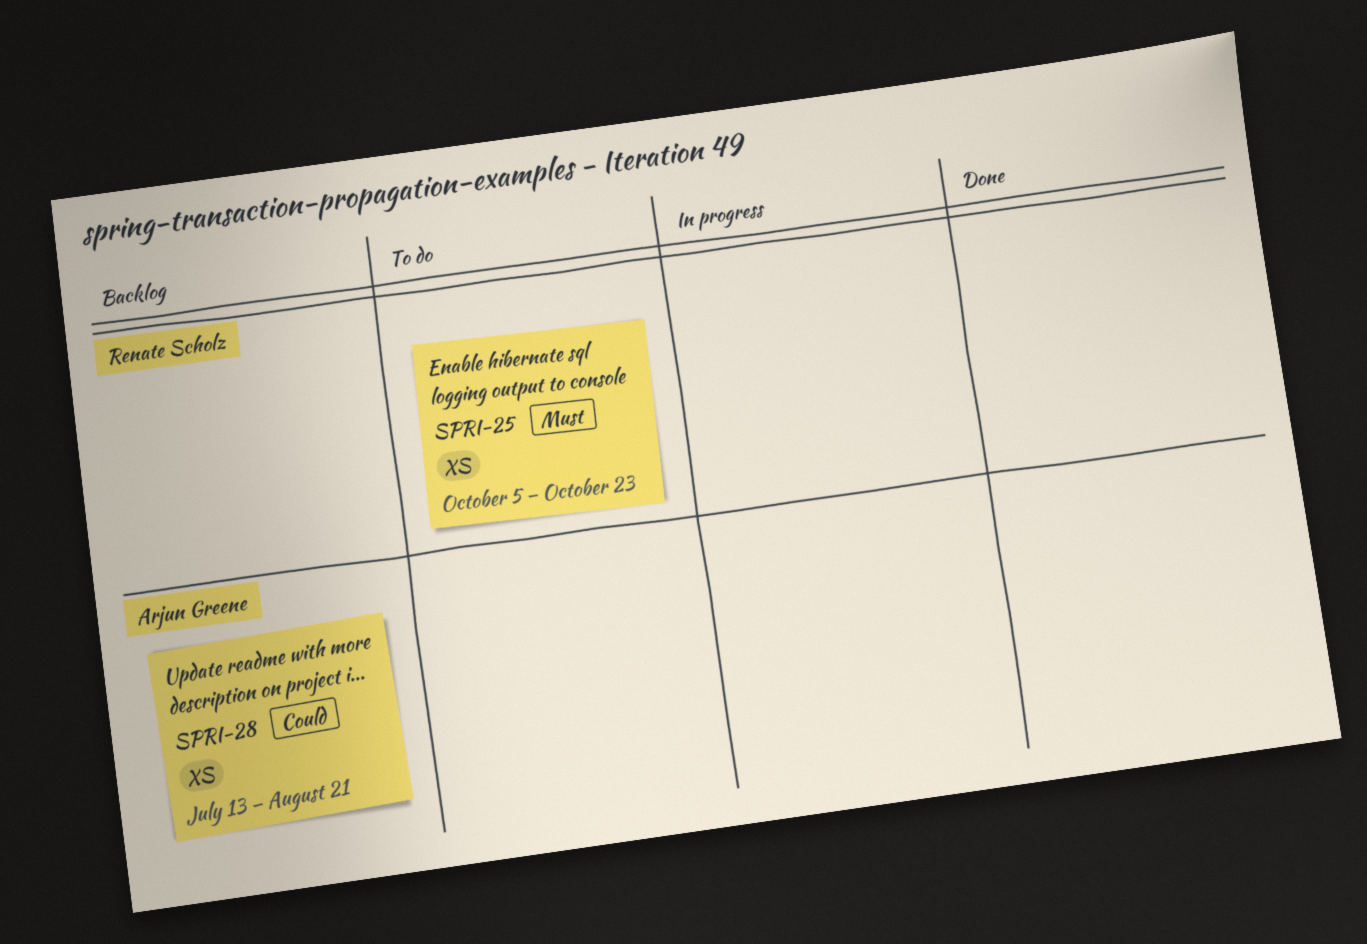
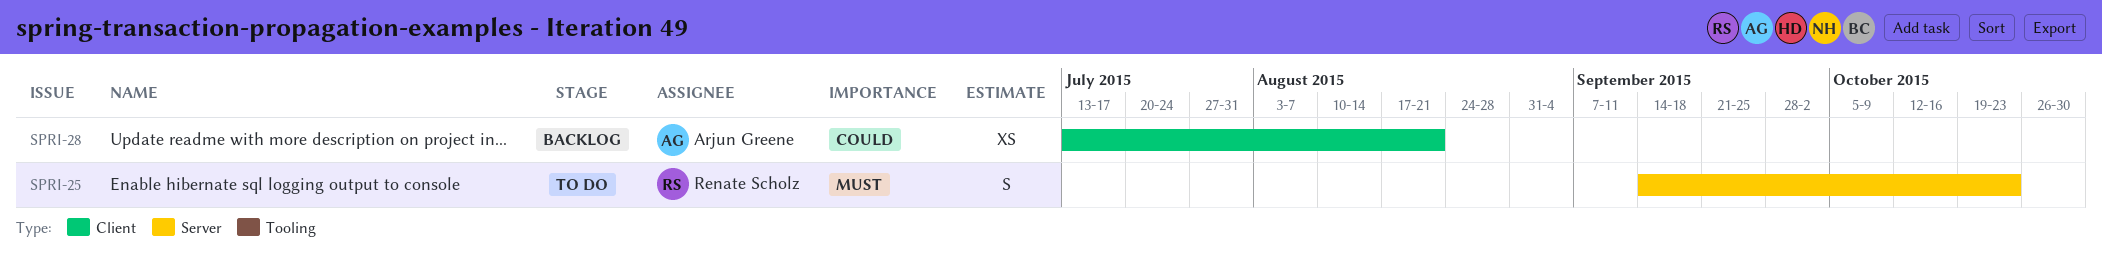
SPRI-25, estimate: XS -> S
SPRI-25, start: Oct 5 -> Sep 14

